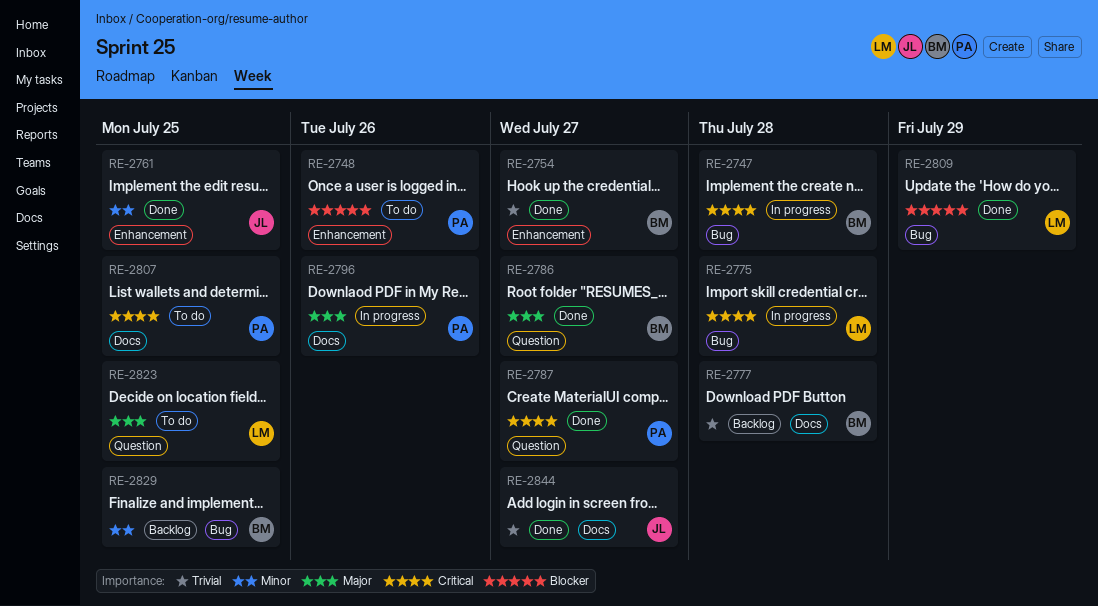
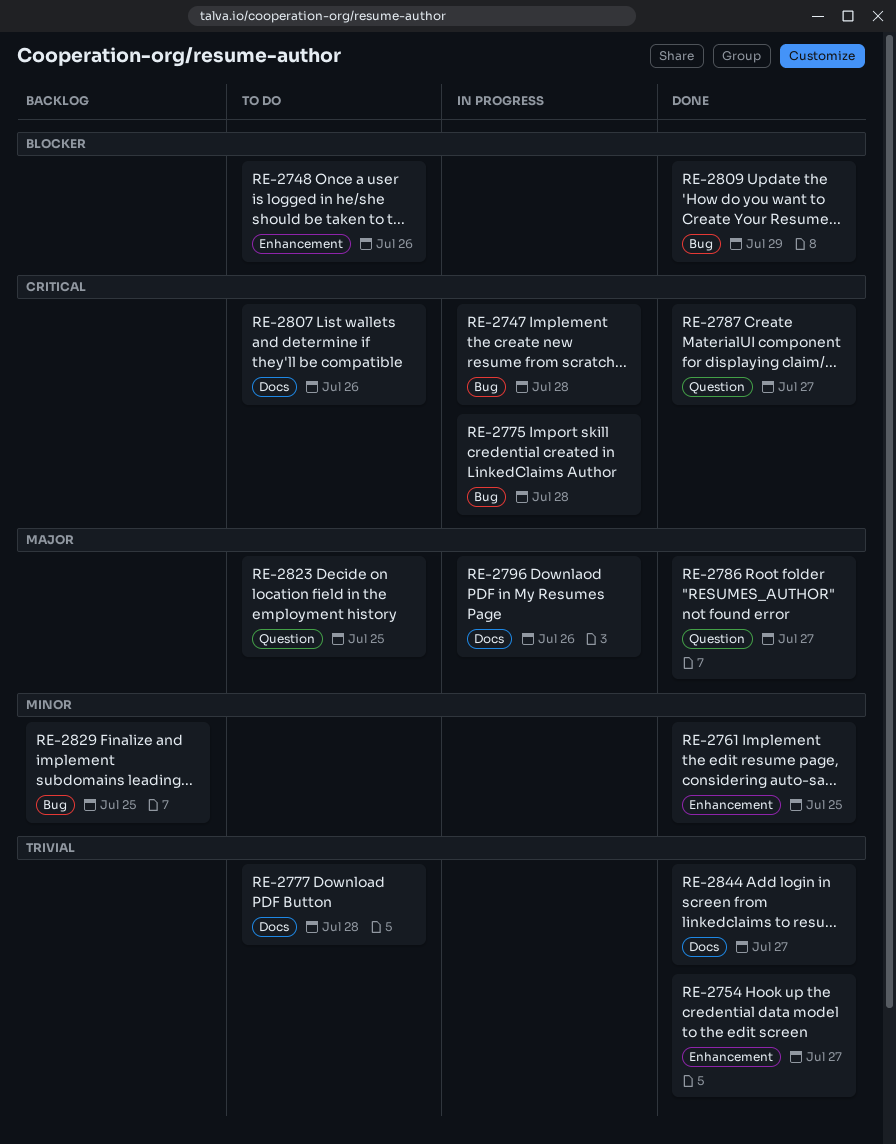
RE-2777, status: Backlog -> To do
RE-2807, due: Jul 25 -> Jul 26

